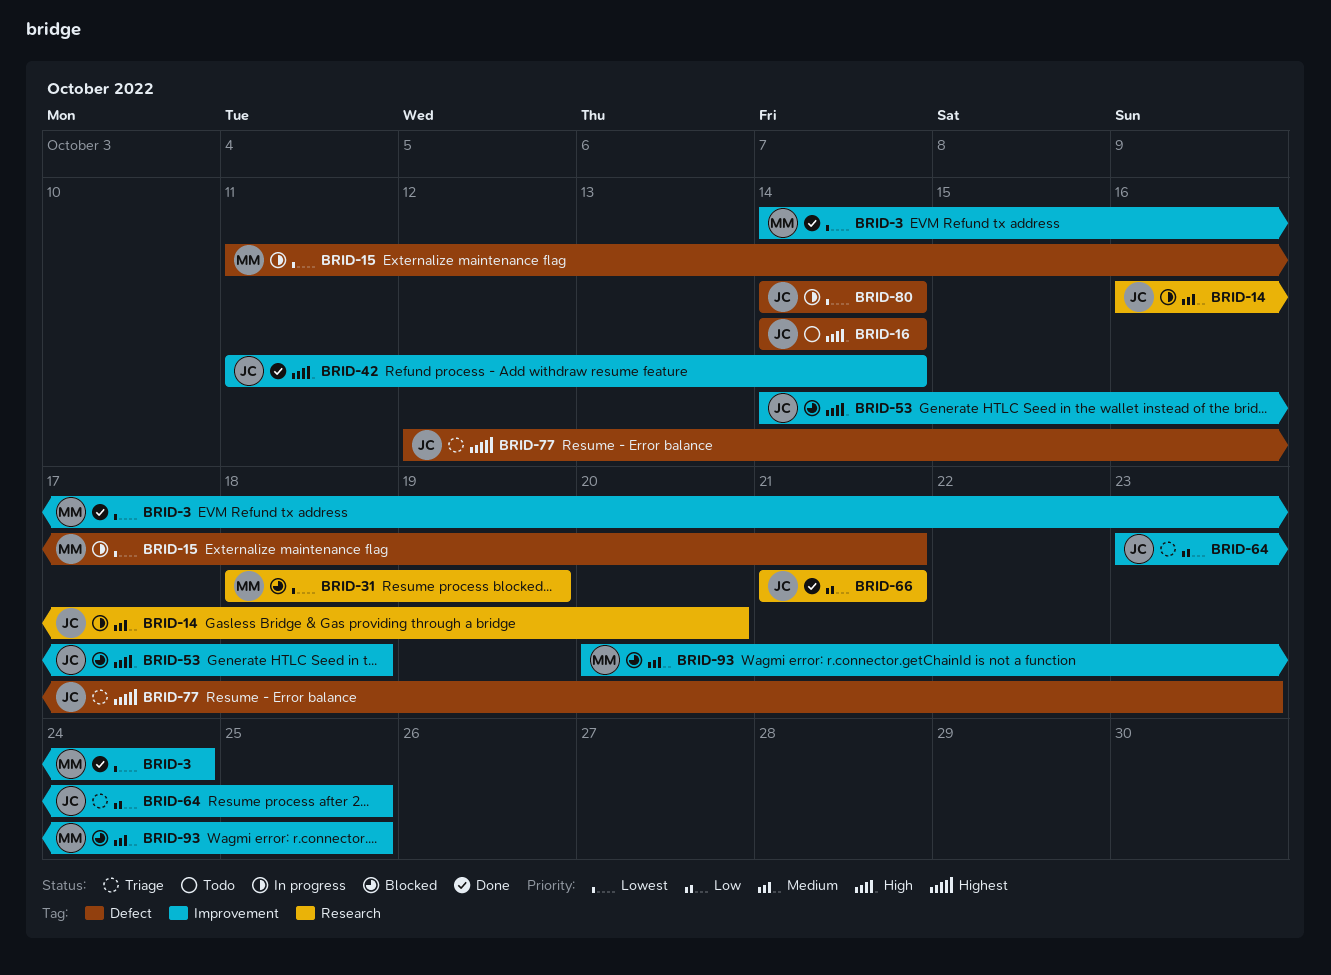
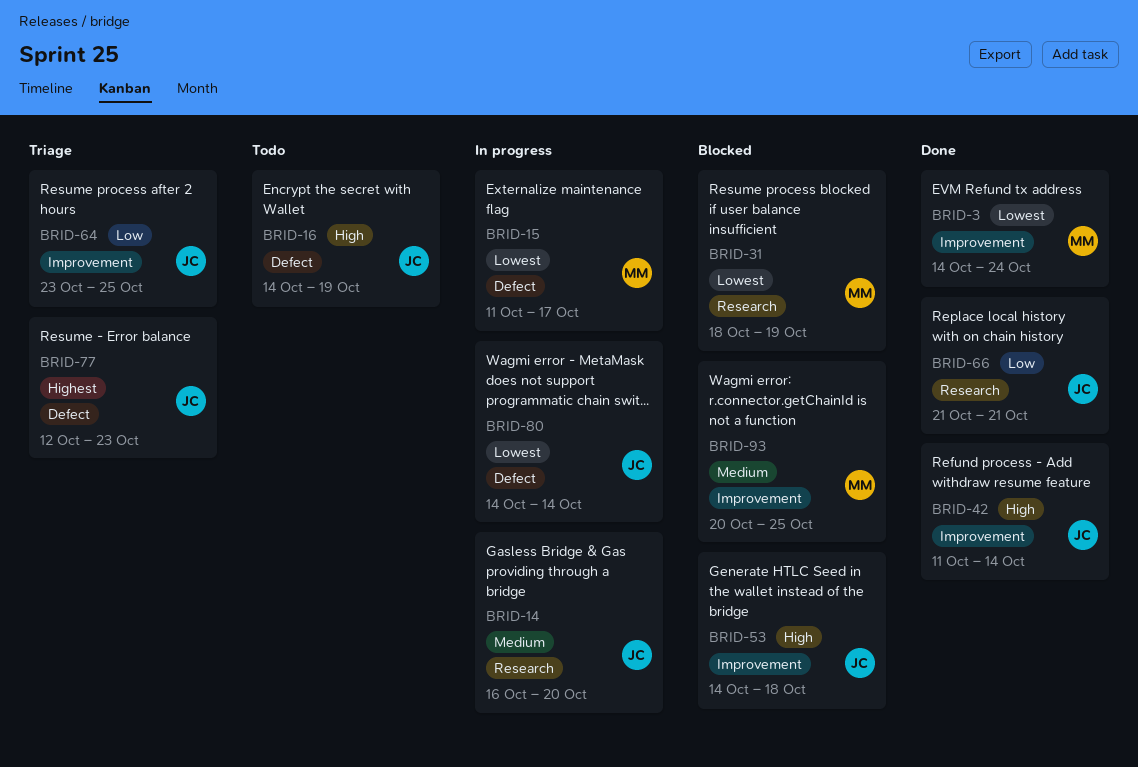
BRID-15, due: Oct 21 -> Oct 17
BRID-16, due: Oct 14 -> Oct 19

